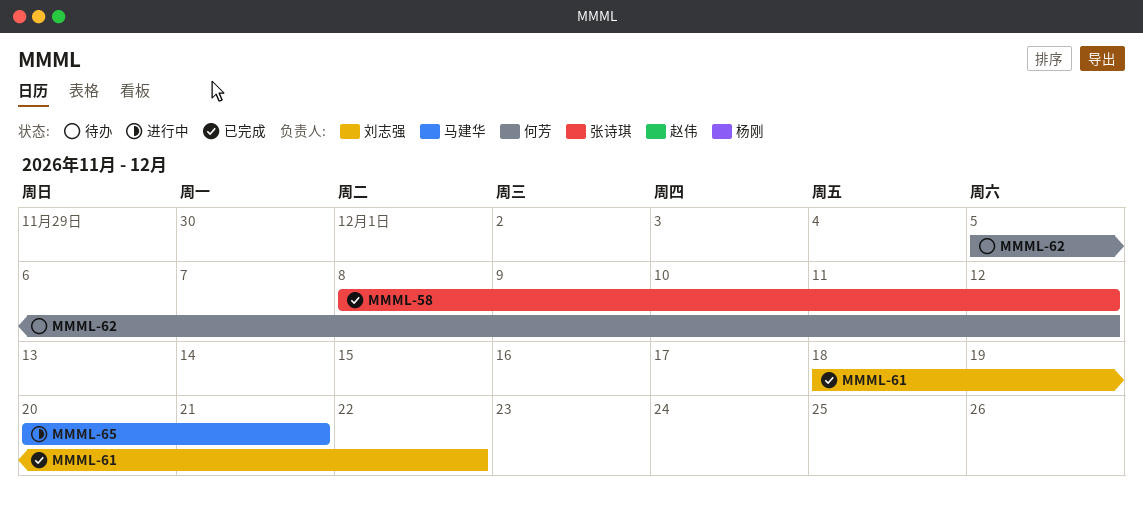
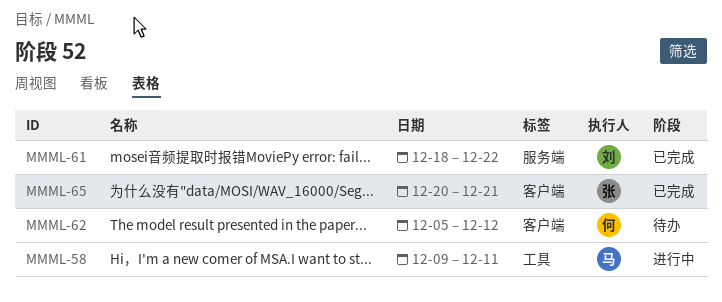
MMML-58, status: 已完成 -> 进行中
MMML-58, owner: 张诗琪 -> 马建华
MMML-58, start: Dec 8 -> Dec 9
MMML-58, due: Dec 12 -> Dec 11
MMML-65, status: 进行中 -> 已完成
MMML-65, owner: 马建华 -> 张诗琪

